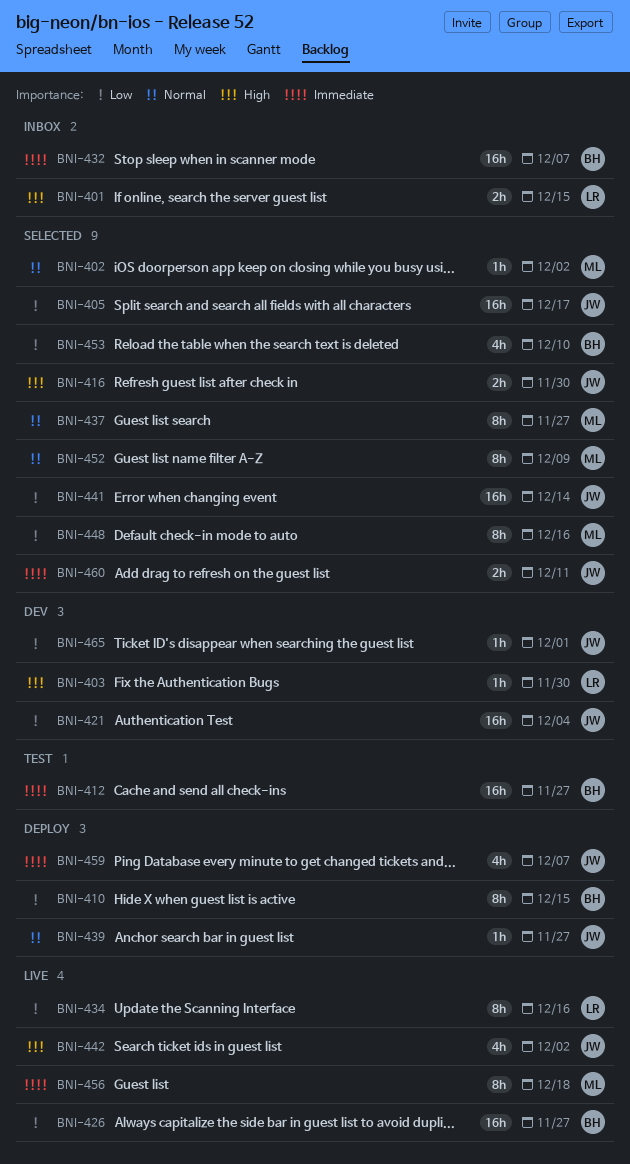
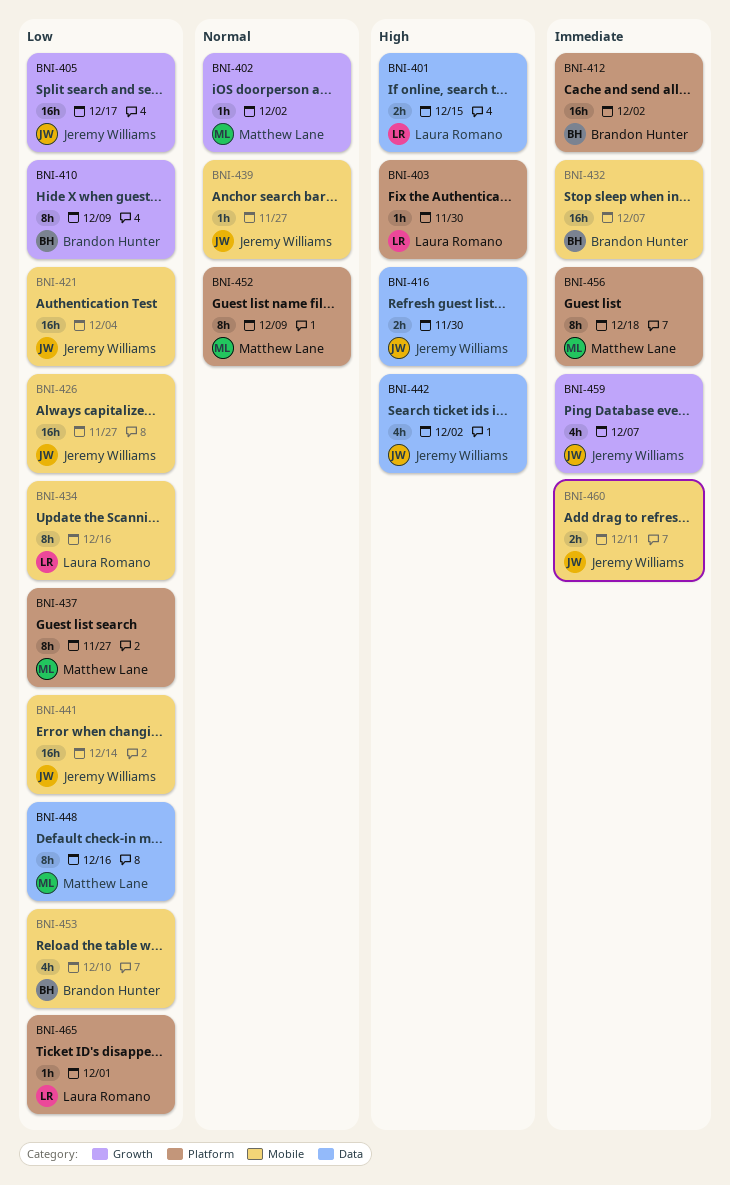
BNI-410, due: Dec 15 -> Dec 9
BNI-412, due: Nov 27 -> Dec 2
BNI-426, owner: Brandon Hunter -> Jeremy Williams
BNI-437, priority: Normal -> Low
BNI-465, owner: Jeremy Williams -> Laura Romano

